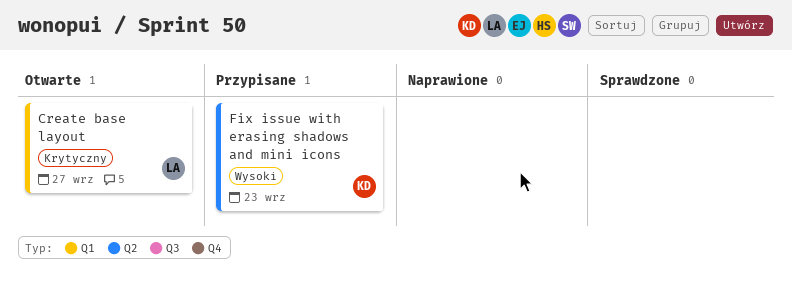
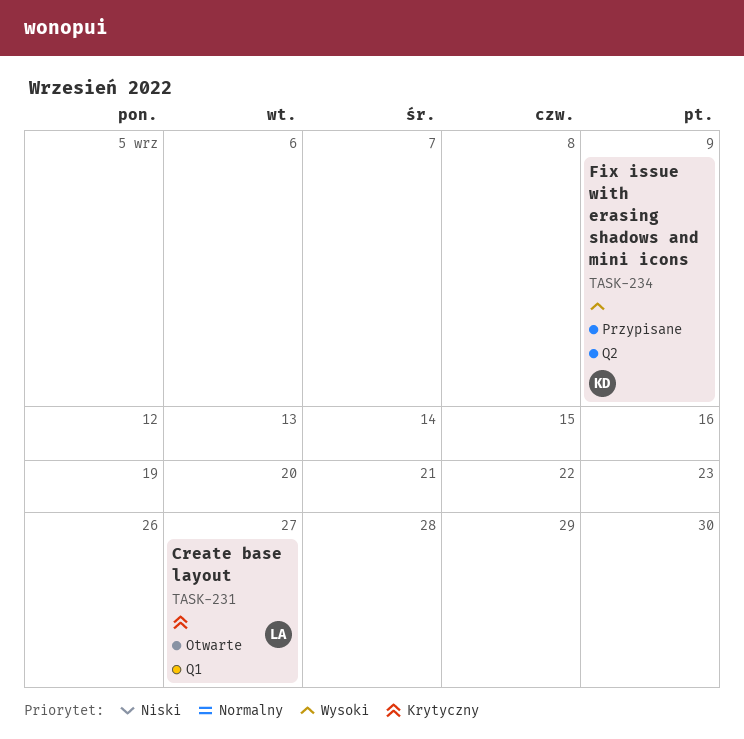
Fix issue with erasing shadows and mini icons, due: Sep 23 -> Sep 9

